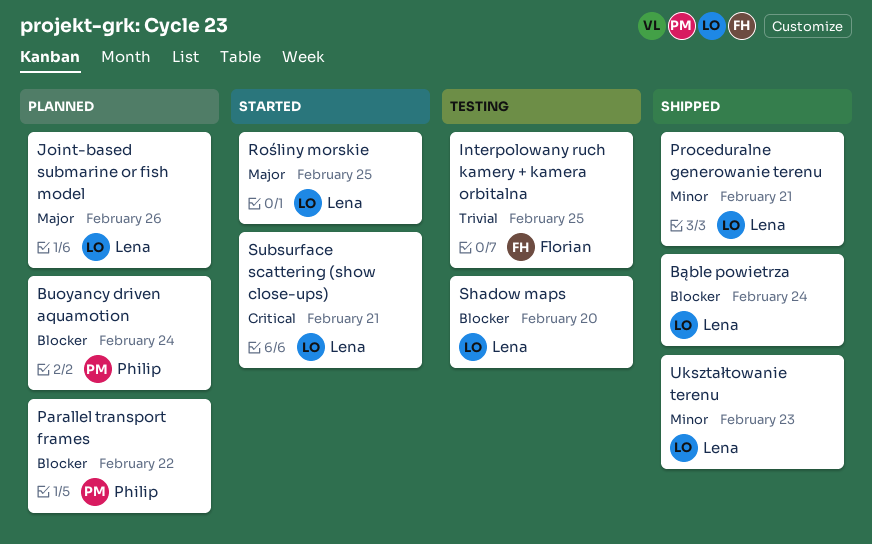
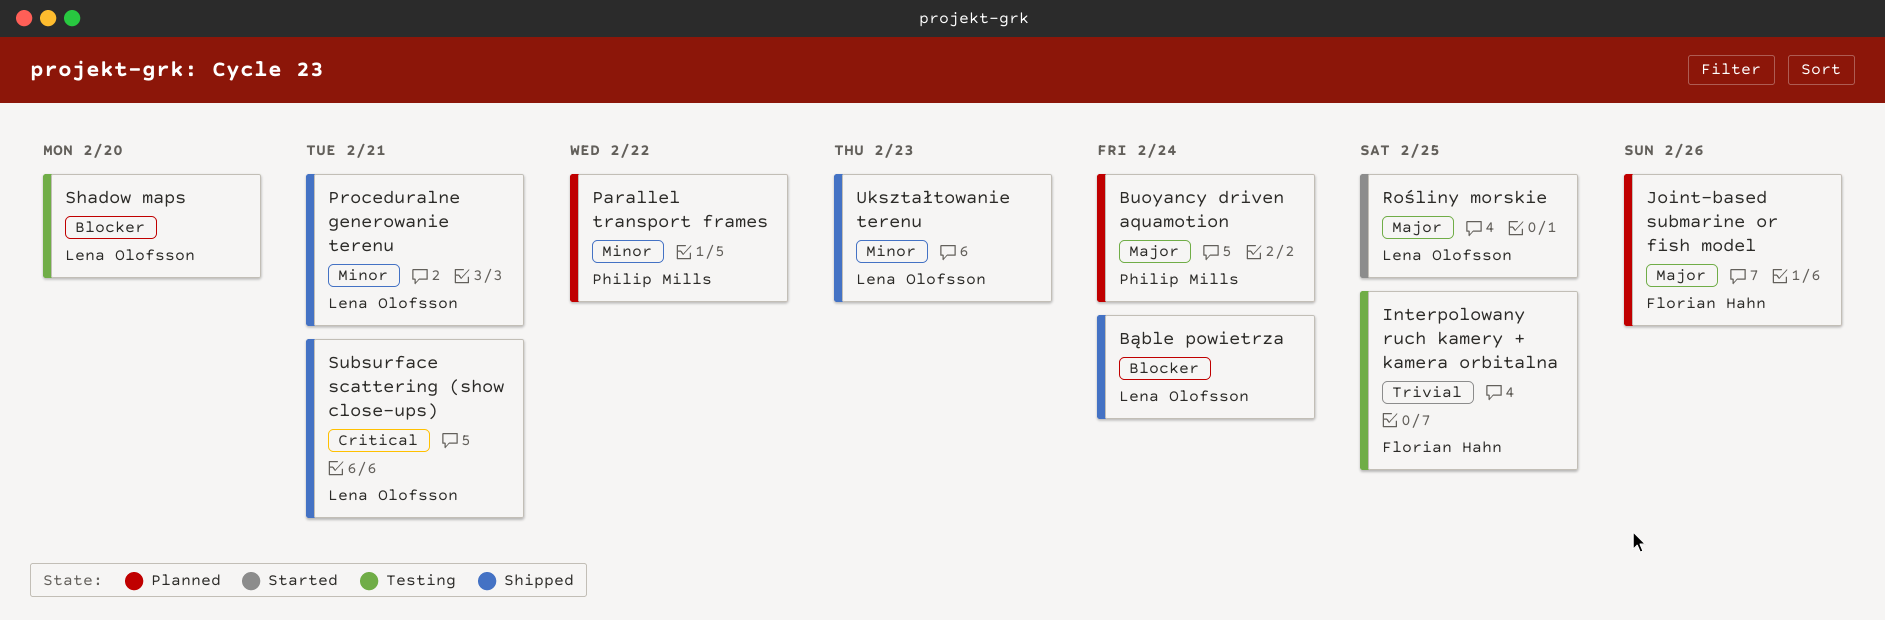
Buoyancy driven aquamotion, priority: Blocker -> Major
Joint-based submarine or fish model, owner: Lena Olofsson -> Florian Hahn
Parallel transport frames, priority: Blocker -> Minor
Subsurface scattering (show close-ups), status: Started -> Shipped

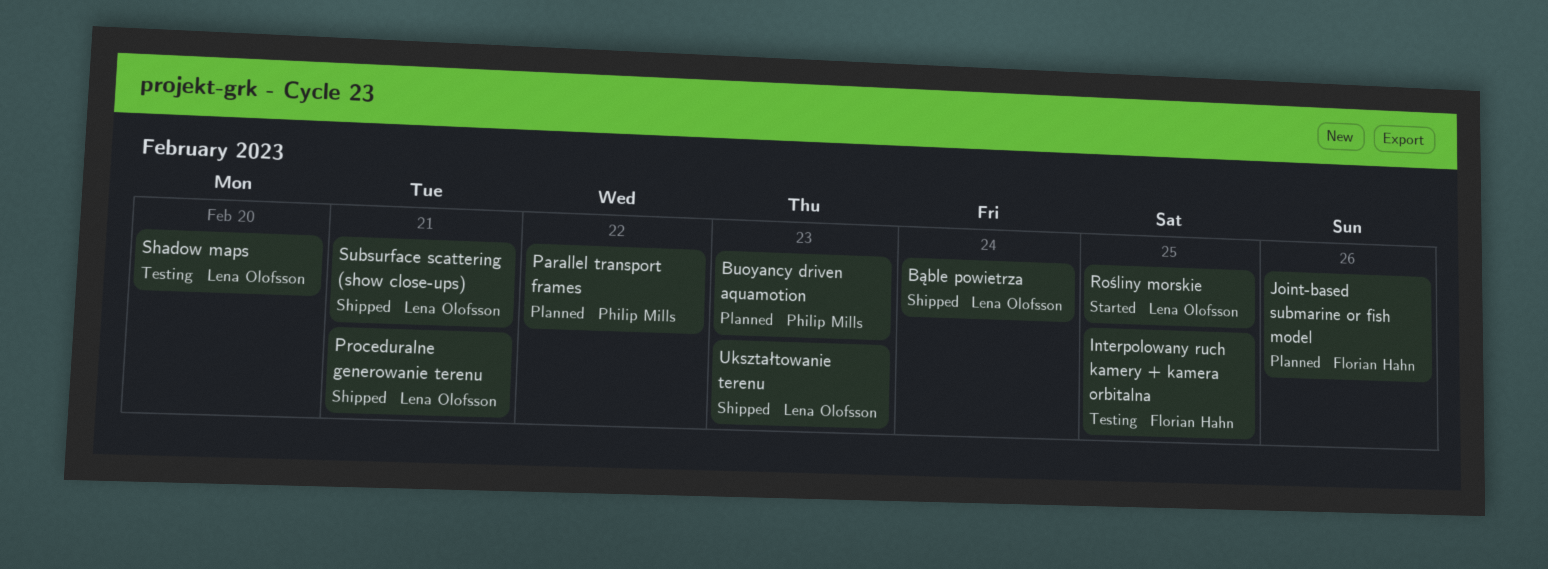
Buoyancy driven aquamotion, due: Feb 24 -> Feb 23

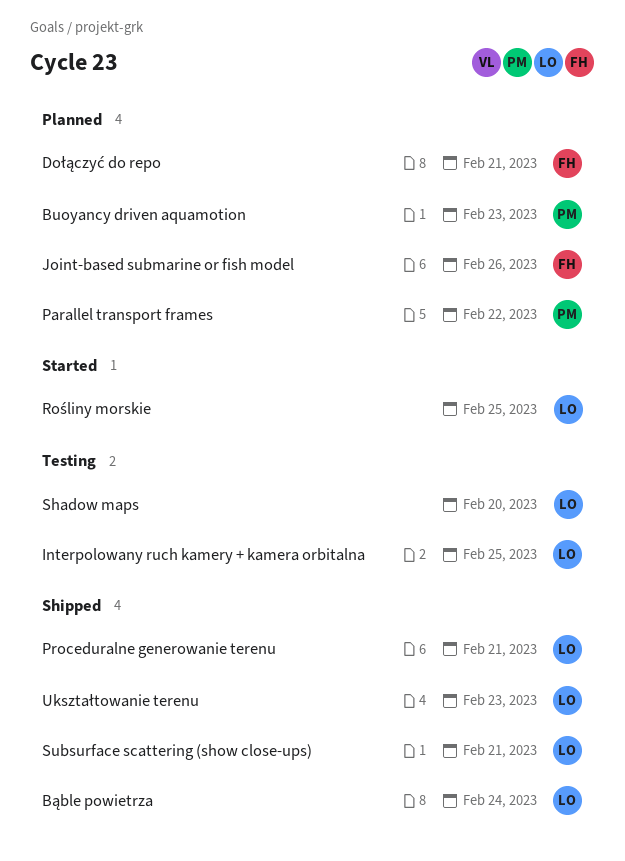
Dołączyć do repo: none -> present
Interpolowany ruch kamery + kamera orbitalna, owner: Florian Hahn -> Lena Olofsson

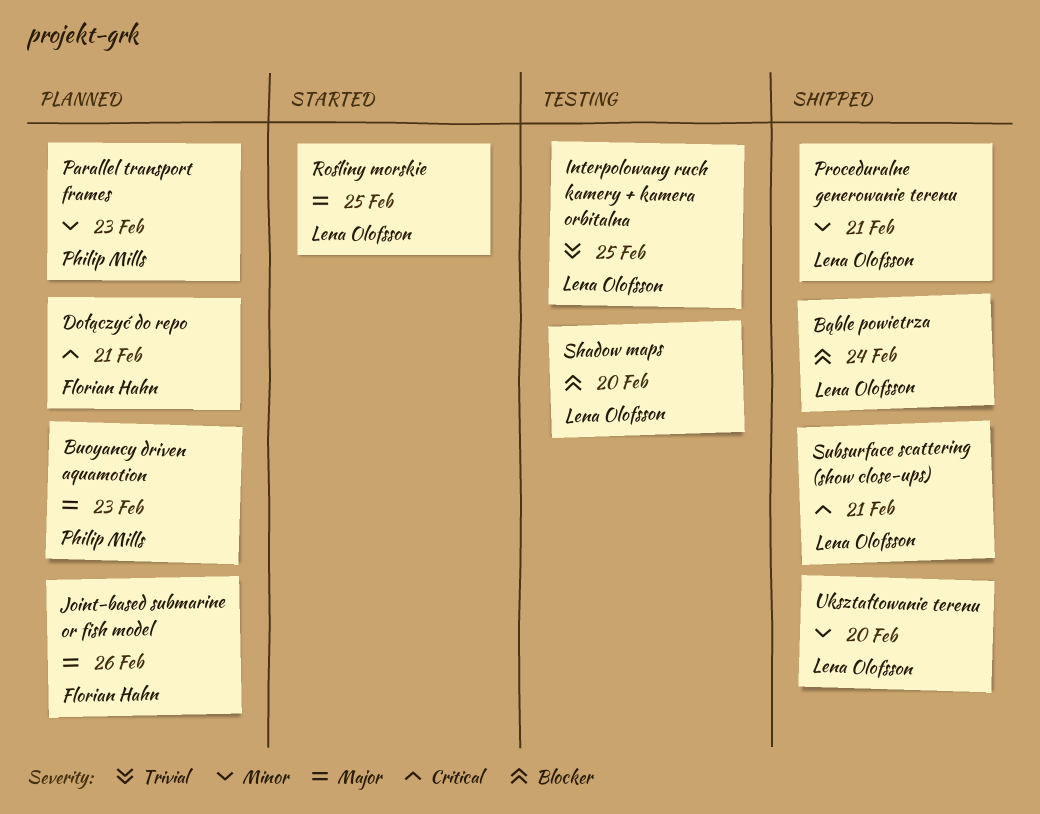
Parallel transport frames, due: Feb 22 -> Feb 23
Ukształtowanie terenu, due: Feb 23 -> Feb 20

